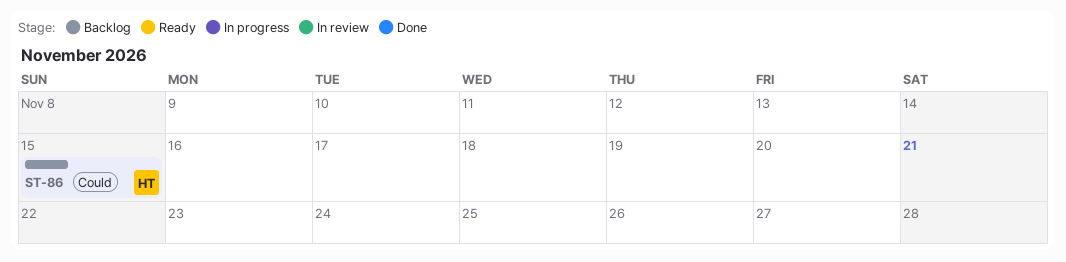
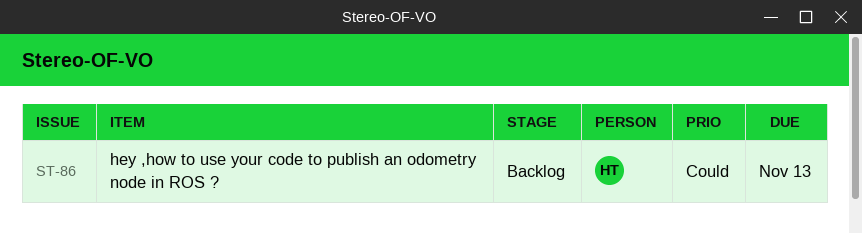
ST-86, due: Nov 15 -> Nov 13

